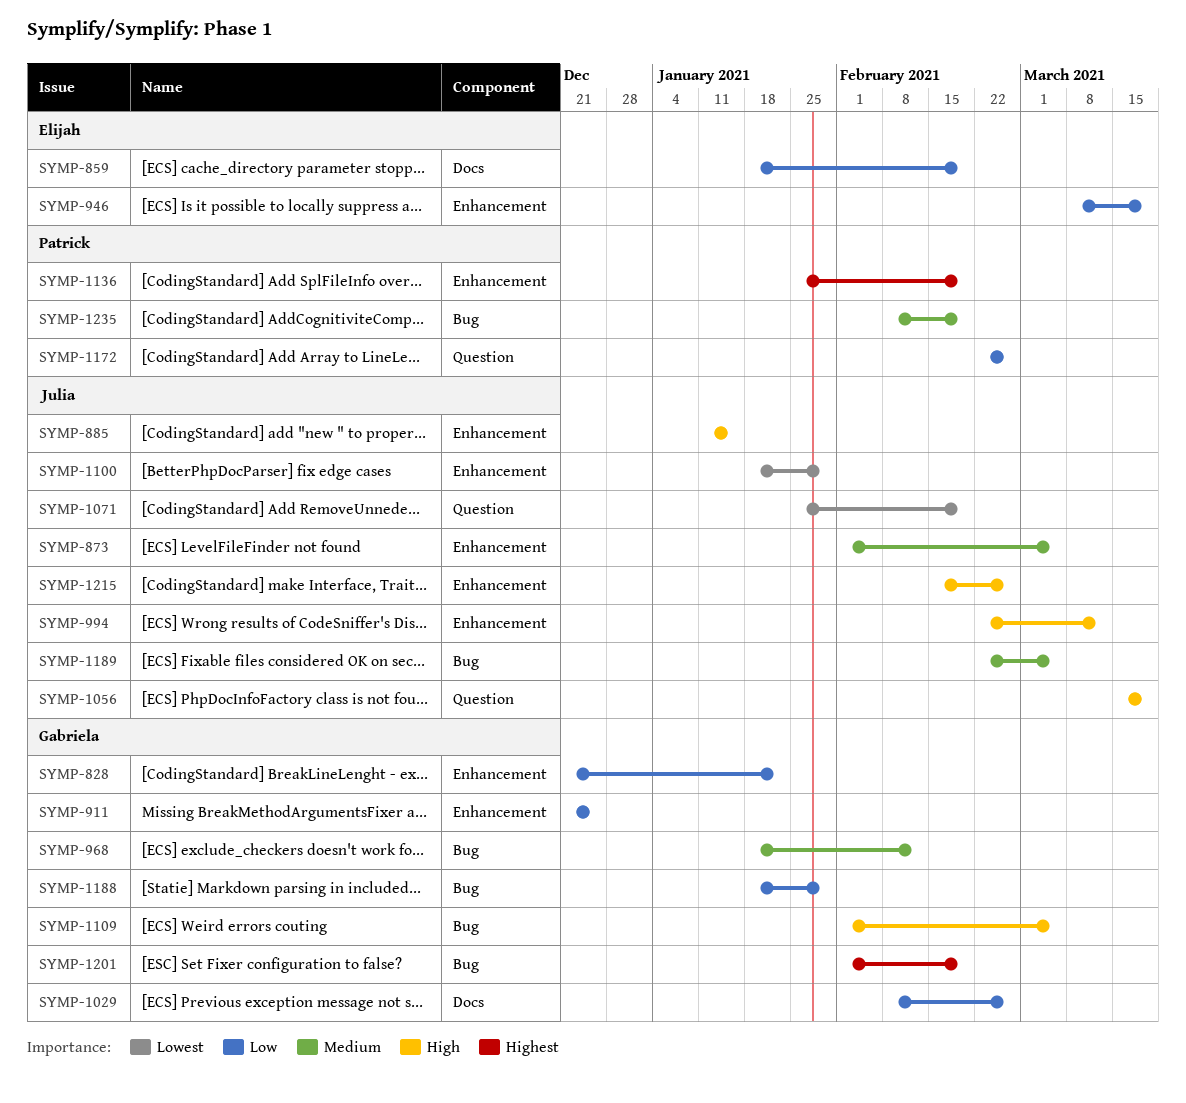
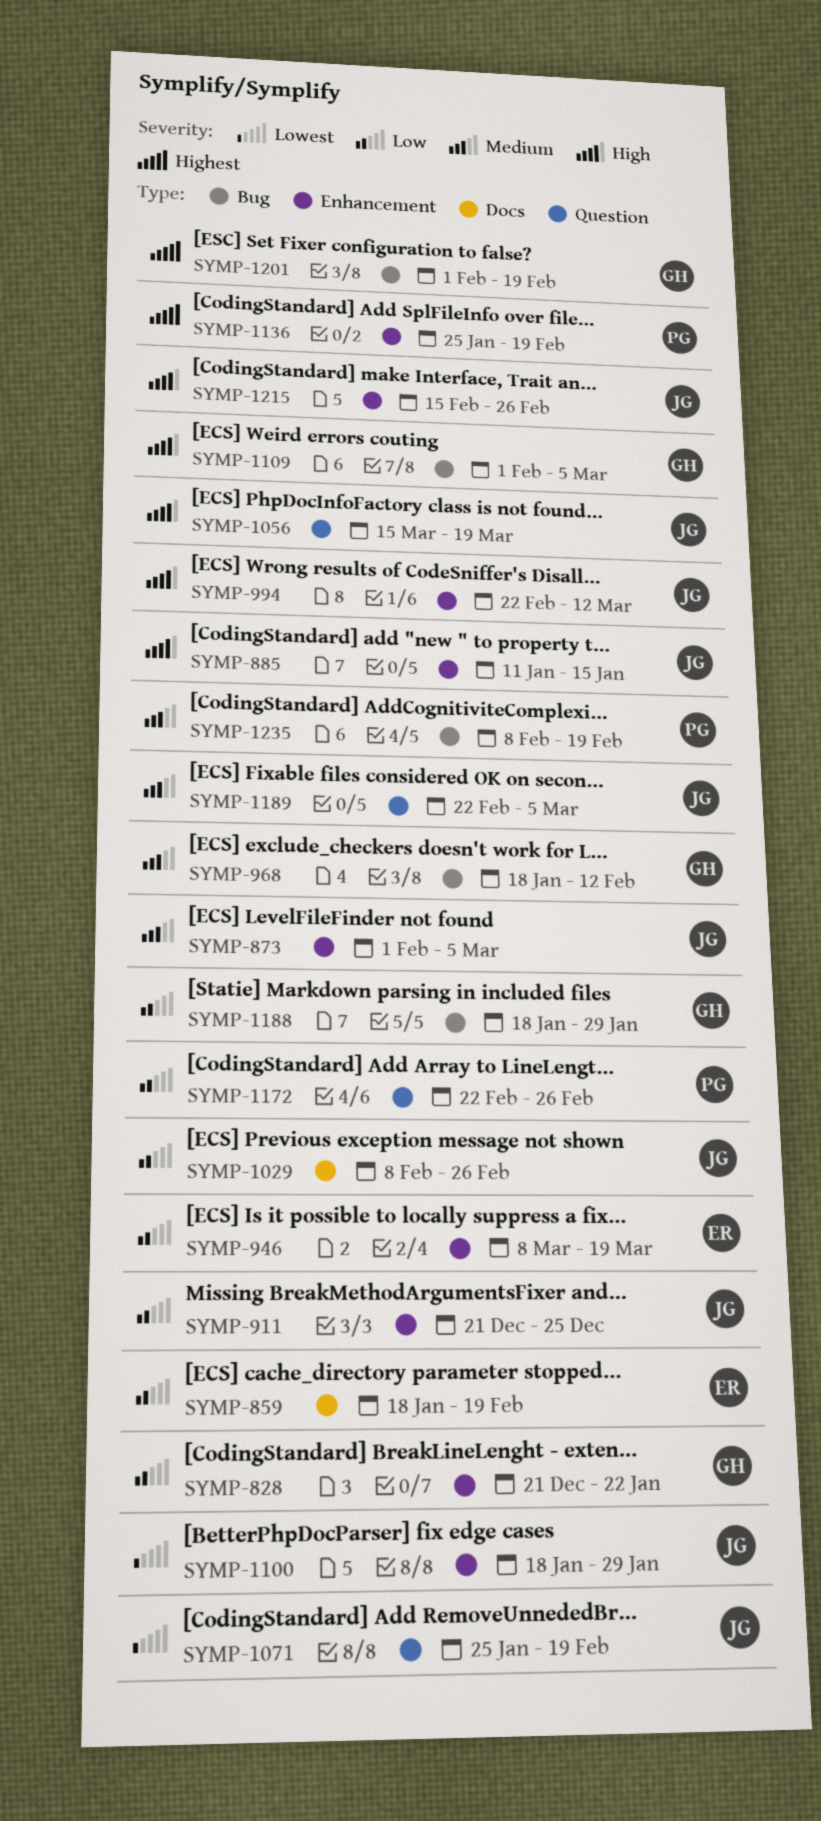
SYMP-911, owner: Gabriela -> Julia
SYMP-1029, owner: Gabriela -> Julia
SYMP-1189, label: Bug -> Question

